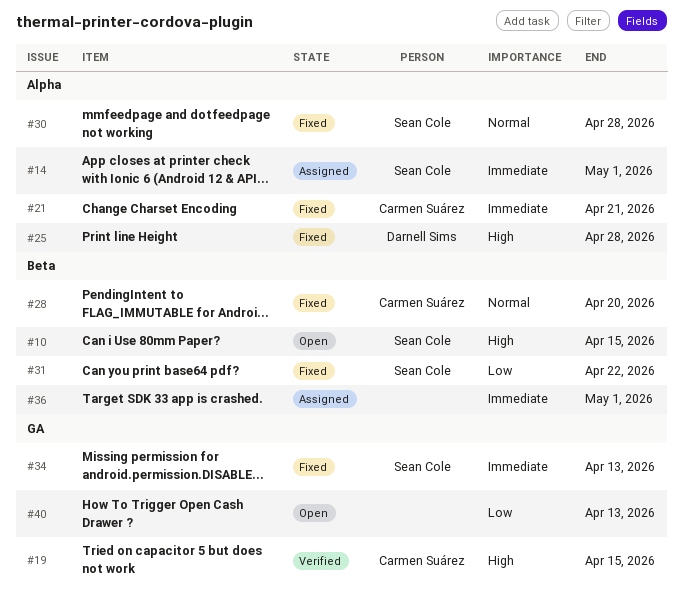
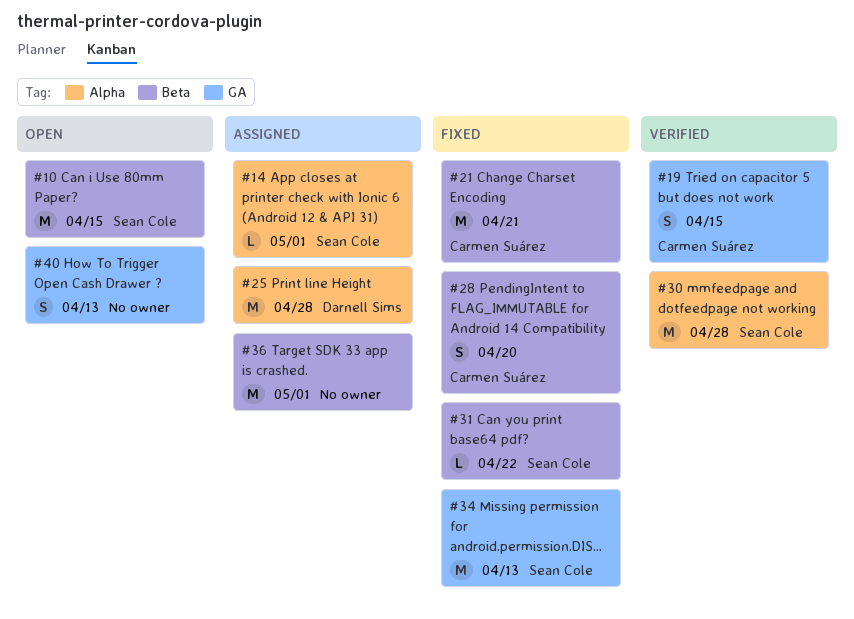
#21, label: Alpha -> Beta
#25, status: Fixed -> Assigned
#30, status: Fixed -> Verified

